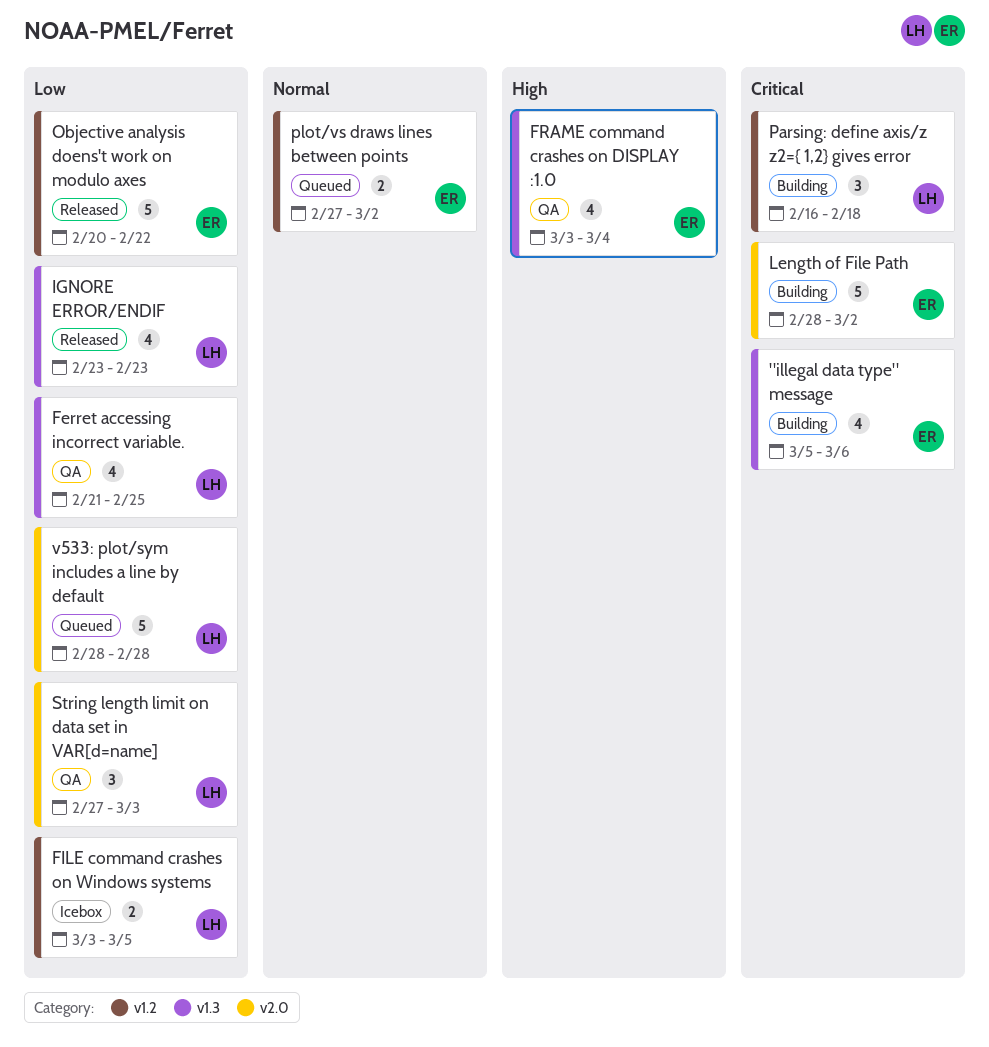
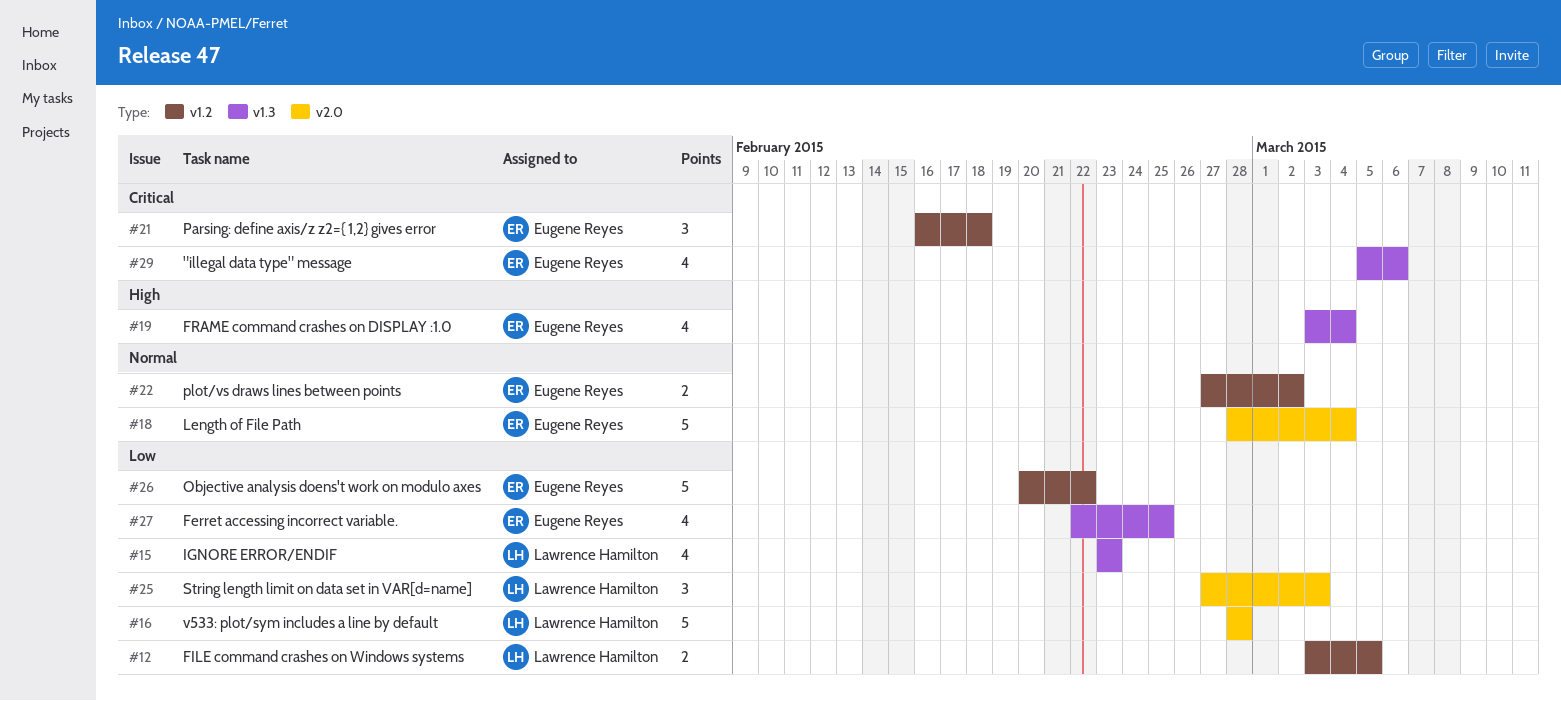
Ferret accessing incorrect variable., owner: Lawrence Hamilton -> Eugene Reyes
Ferret accessing incorrect variable., start: Feb 21 -> Feb 22
Length of File Path, priority: Critical -> Normal
Length of File Path, due: Mar 2 -> Mar 4
Parsing: define axis/z z2={ 1,2} gives error, owner: Lawrence Hamilton -> Eugene Reyes

